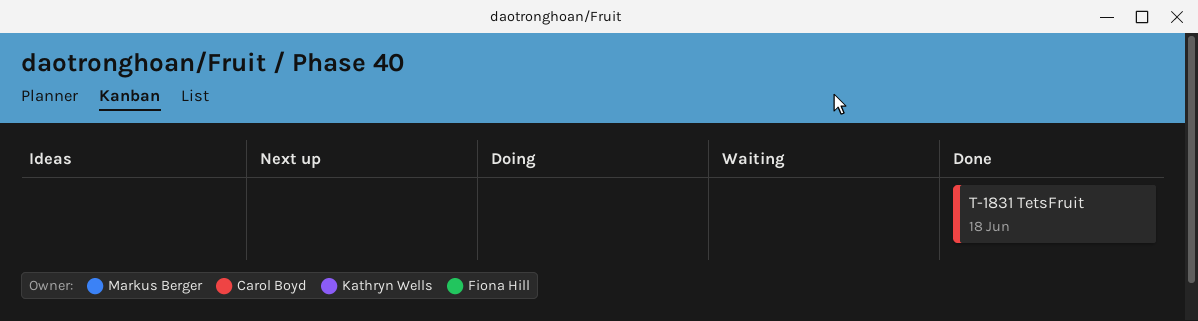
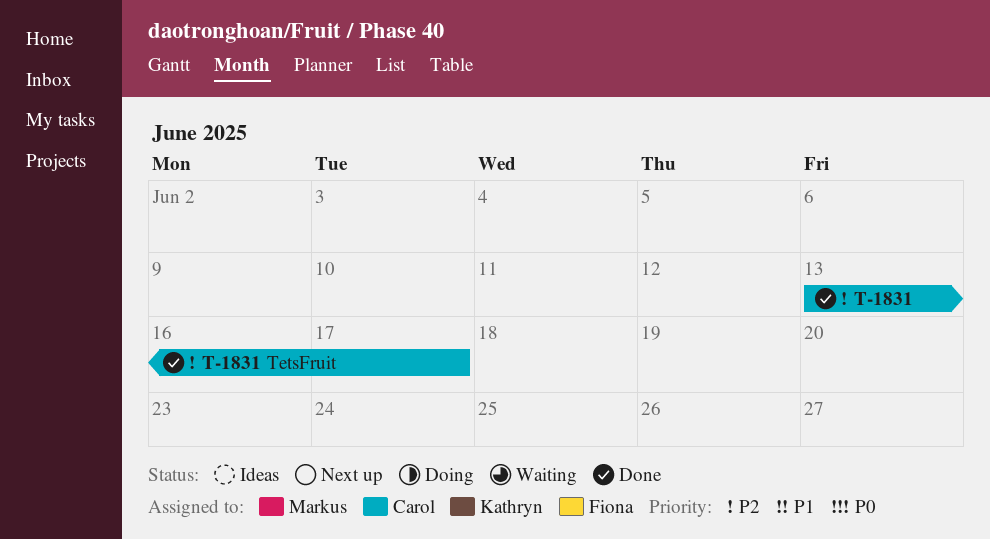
T-1831, due: Jun 18 -> Jun 17

